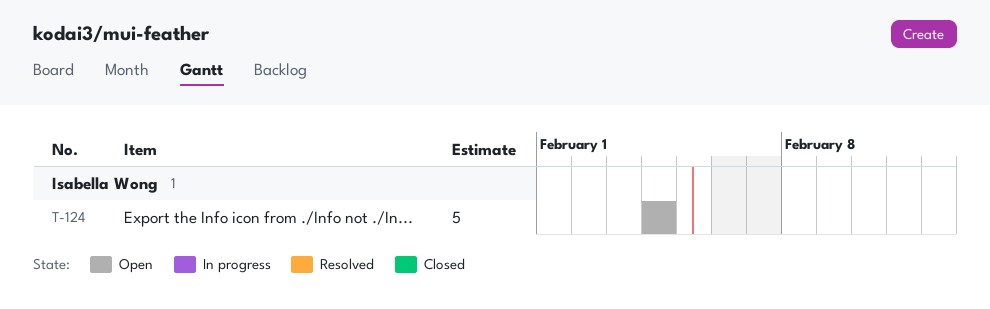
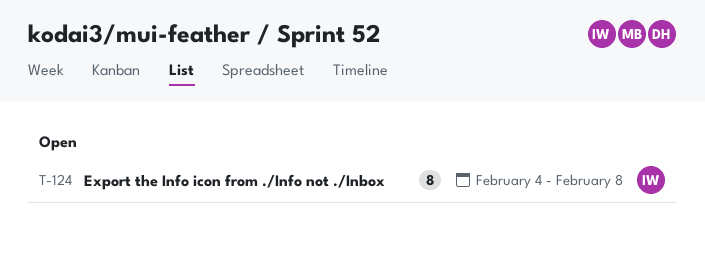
T-124, estimate: 5 -> 8
T-124, due: Feb 4 -> Feb 8

